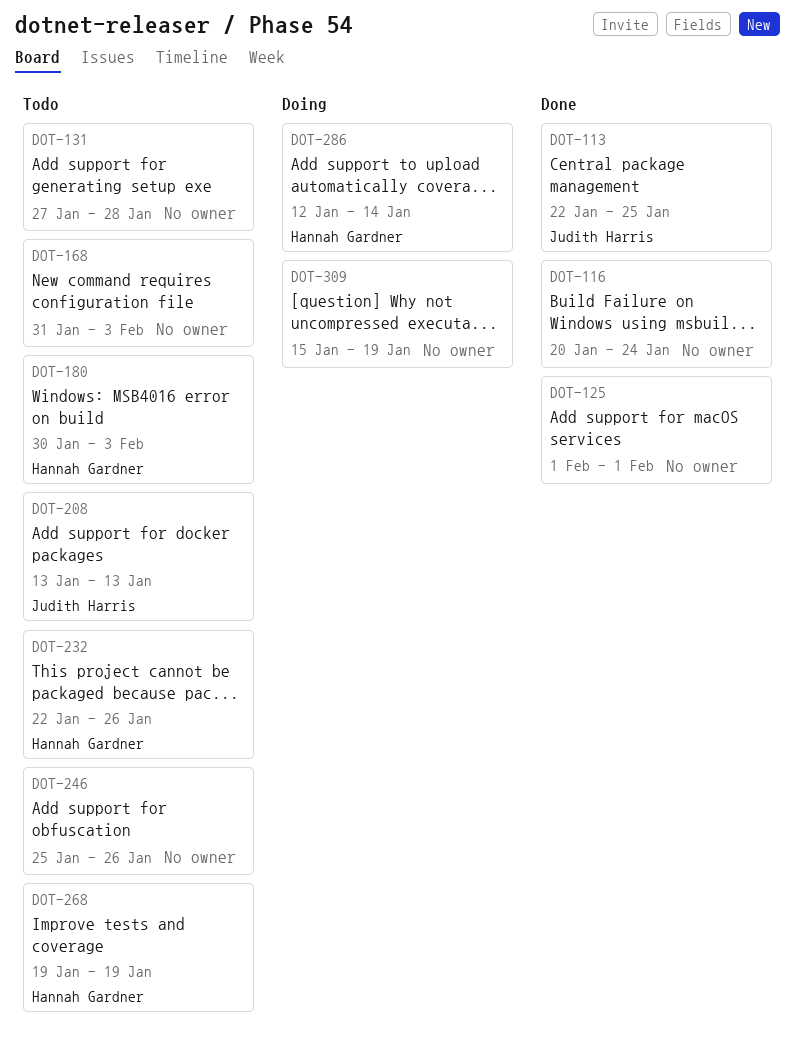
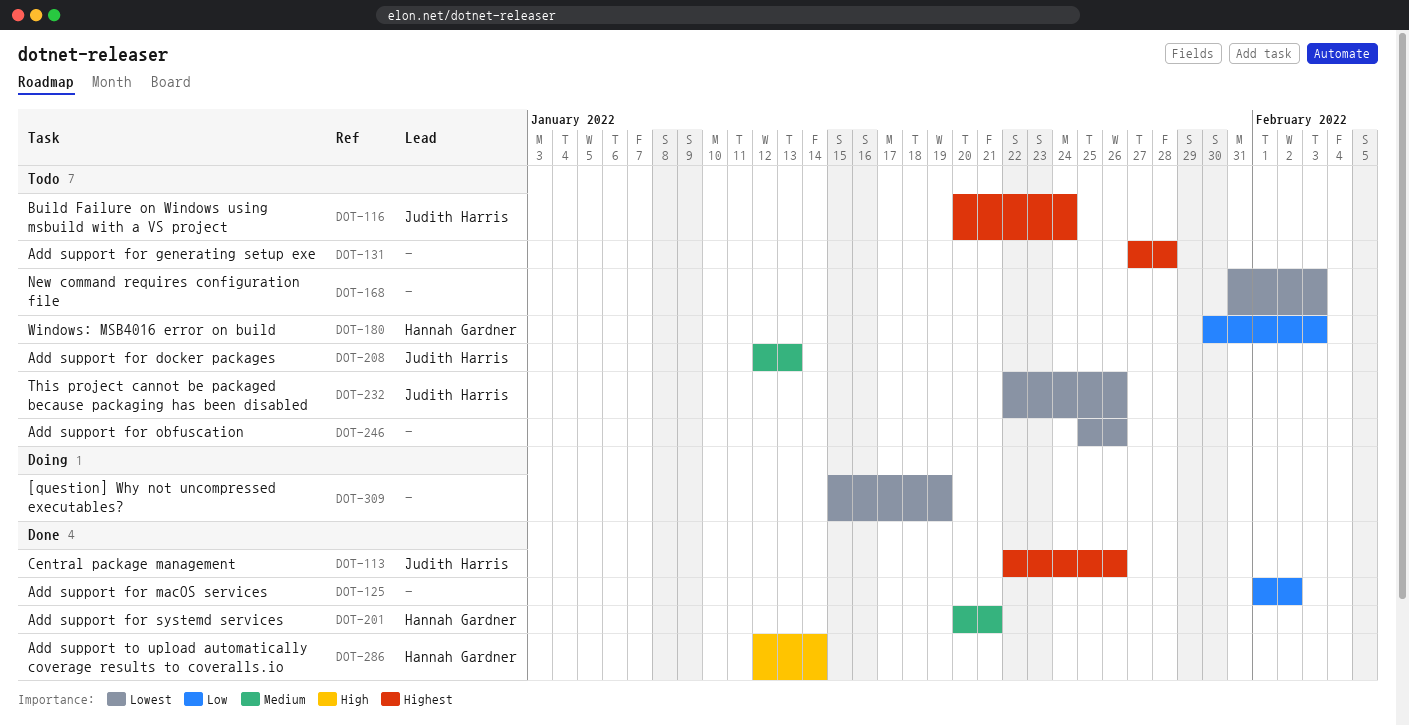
DOT-113, due: Jan 25 -> Jan 26
DOT-116, status: Done -> Todo
DOT-116, owner: none -> Judith Harris
DOT-125, due: Feb 1 -> Feb 2
DOT-201: none -> present
DOT-208, start: Jan 13 -> Jan 12
DOT-232, owner: Hannah Gardner -> Judith Harris
DOT-268: present -> none
DOT-286, status: Doing -> Done

